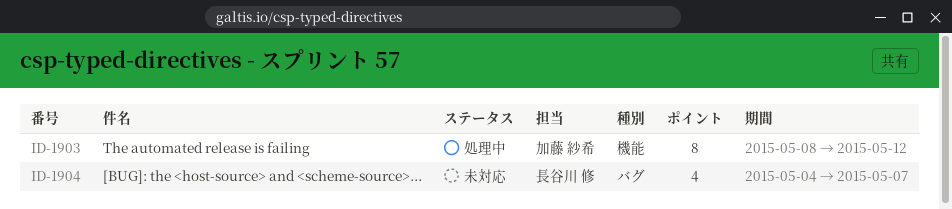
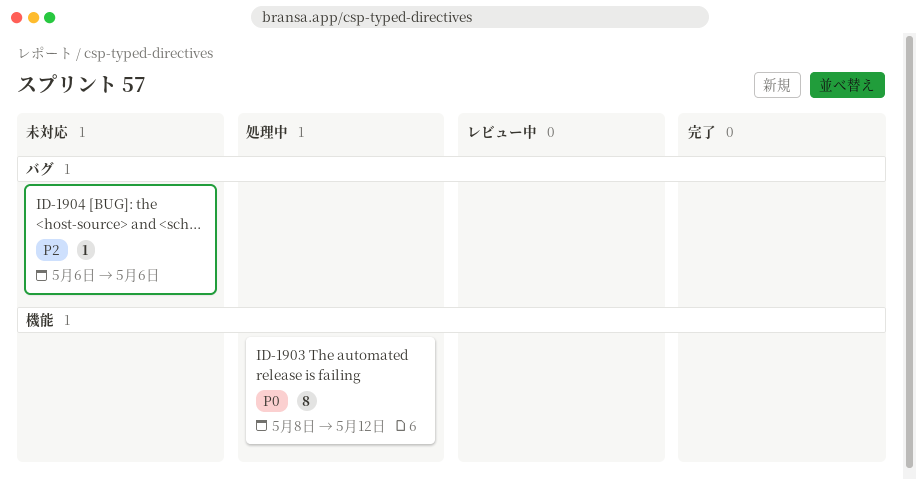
ID-1904, estimate: 4 -> 1
ID-1904, start: May 4 -> May 6
ID-1904, due: May 7 -> May 6

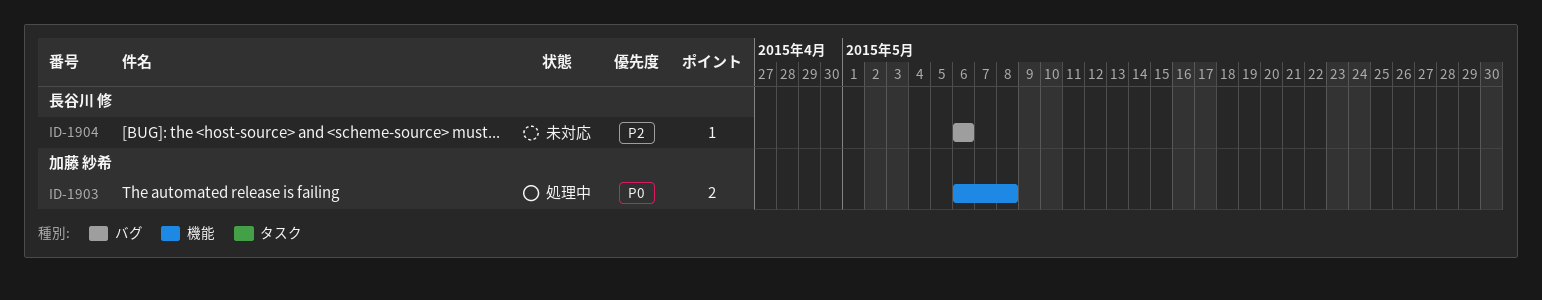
ID-1903, estimate: 8 -> 2
ID-1903, start: May 8 -> May 6
ID-1903, due: May 12 -> May 8

